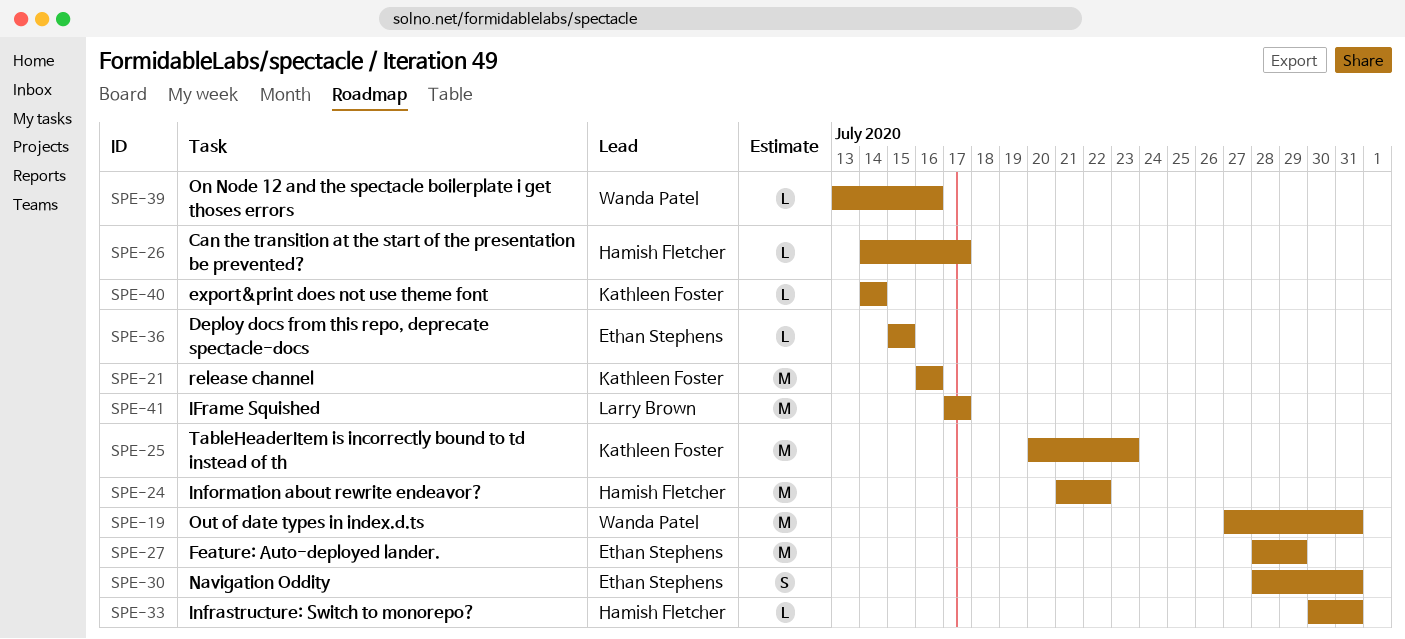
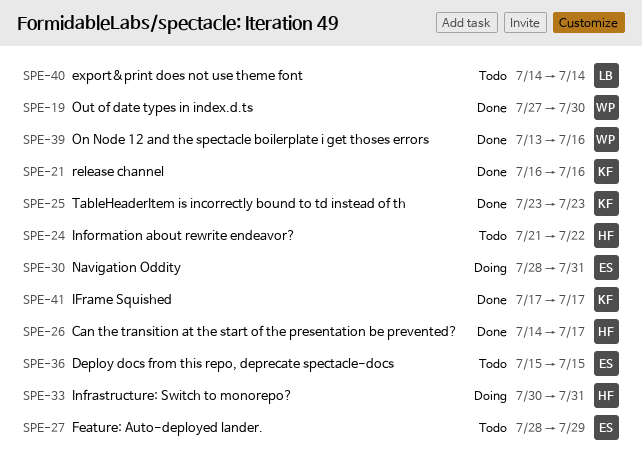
SPE-19, due: Jul 31 -> Jul 30
SPE-25, start: Jul 20 -> Jul 23
SPE-40, owner: Kathleen Foster -> Larry Brown
SPE-41, owner: Larry Brown -> Kathleen Foster

